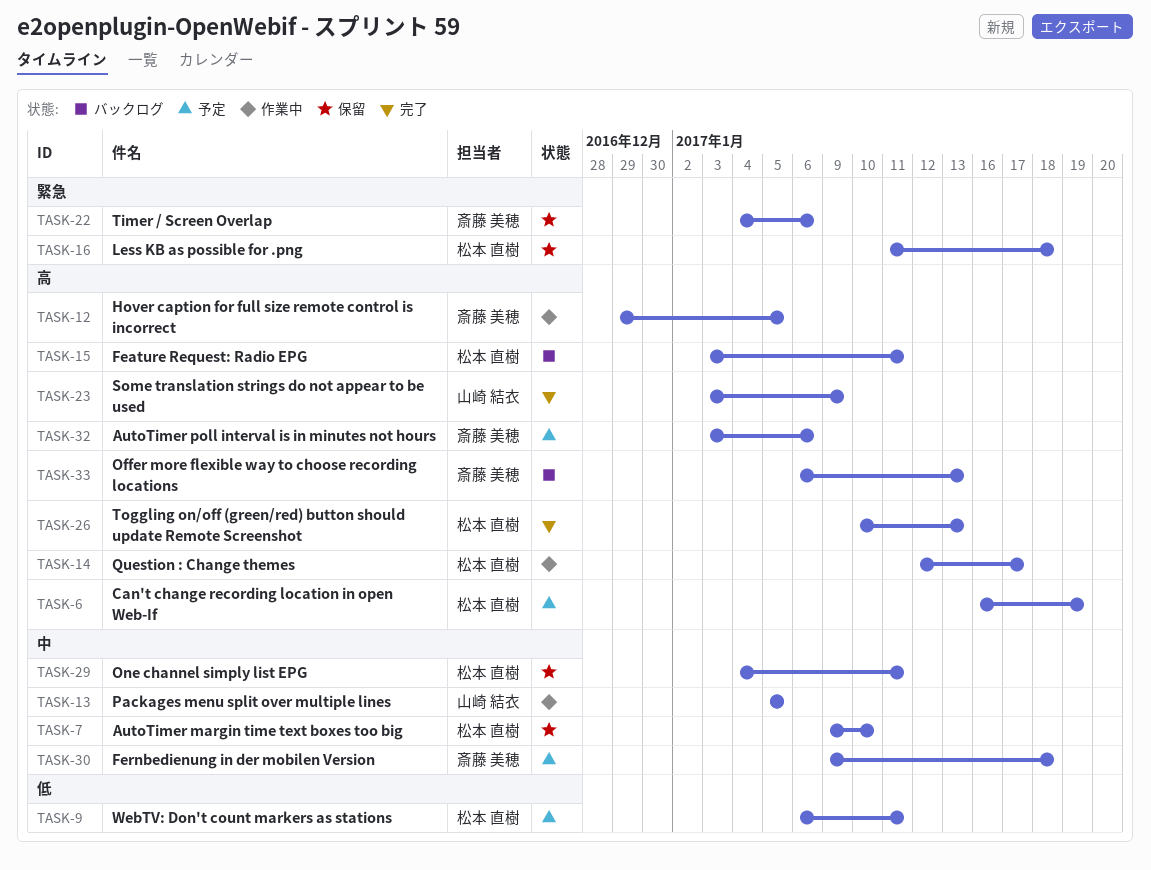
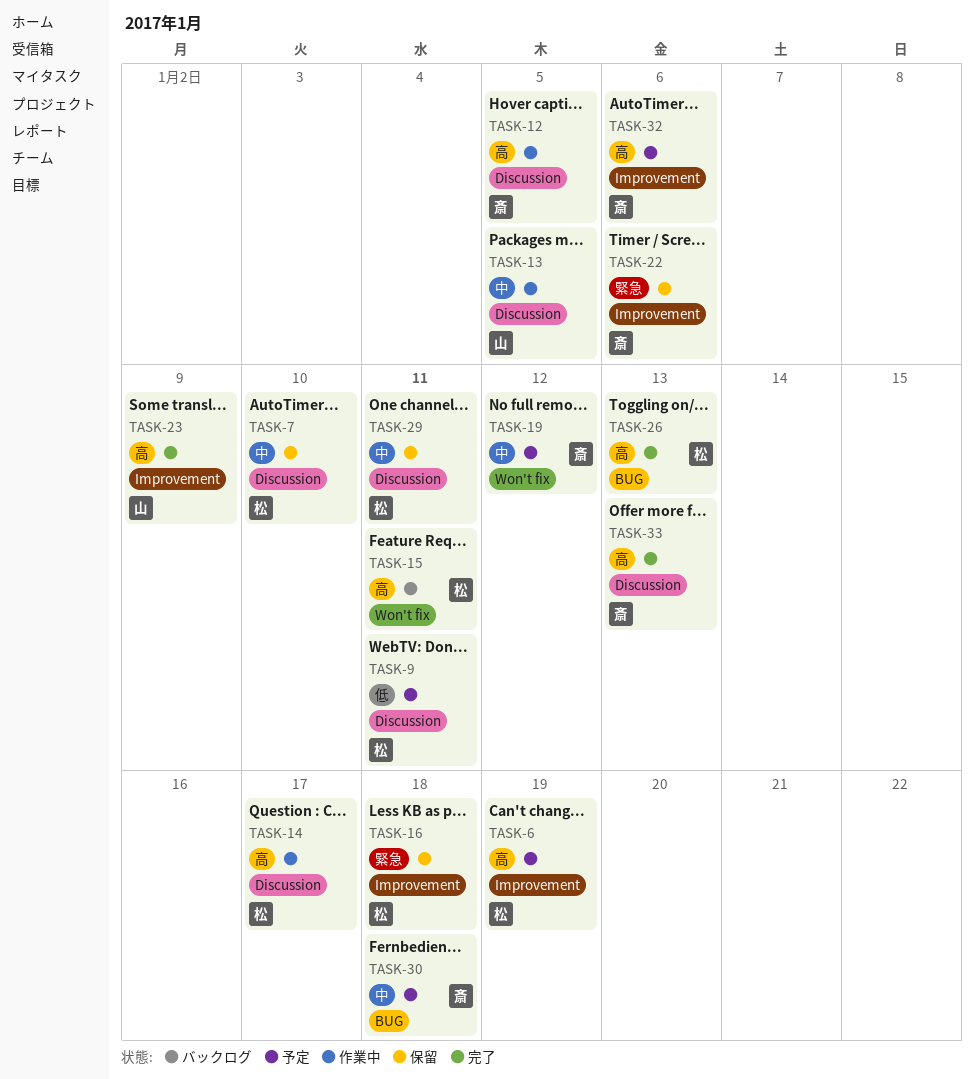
TASK-19: none -> present
TASK-33, status: バックログ -> 完了

